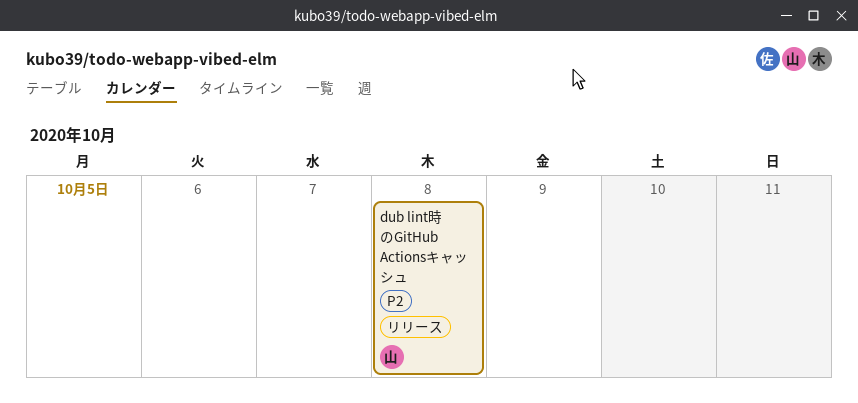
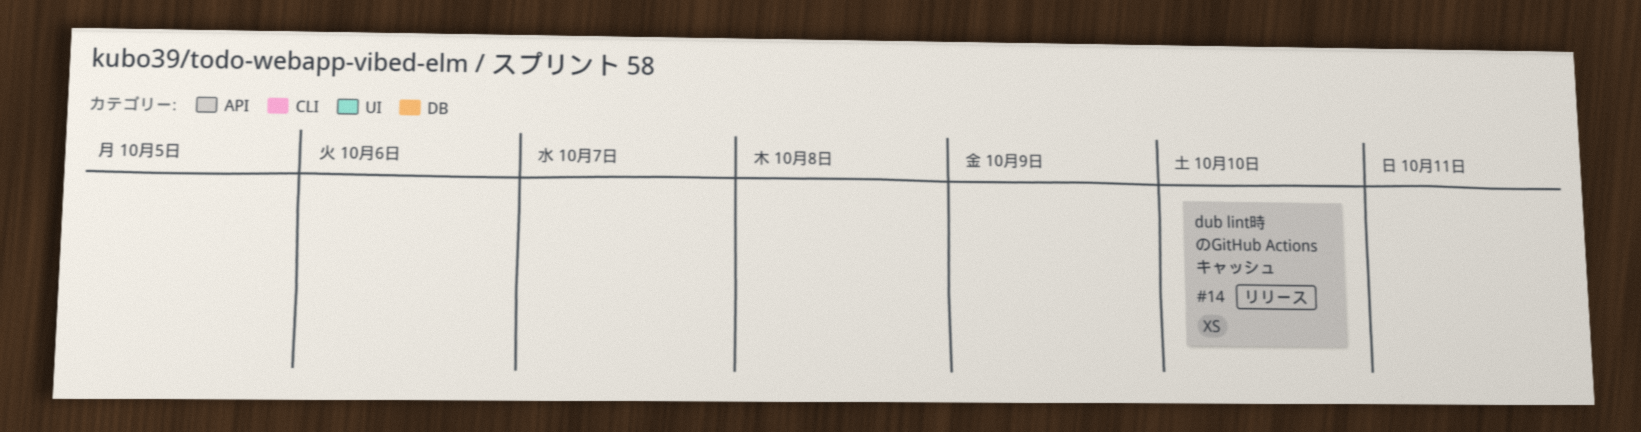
dub lint時のGitHub Actionsキャッシュ, due: Oct 8 -> Oct 10

